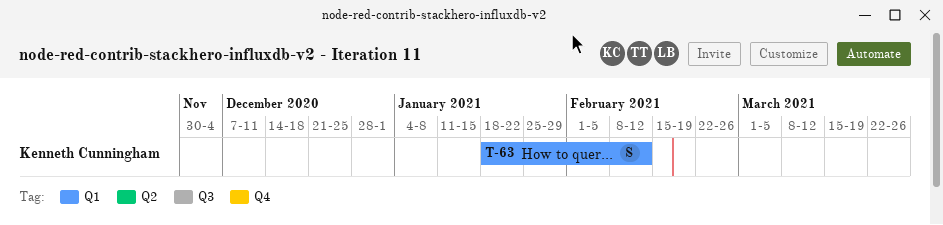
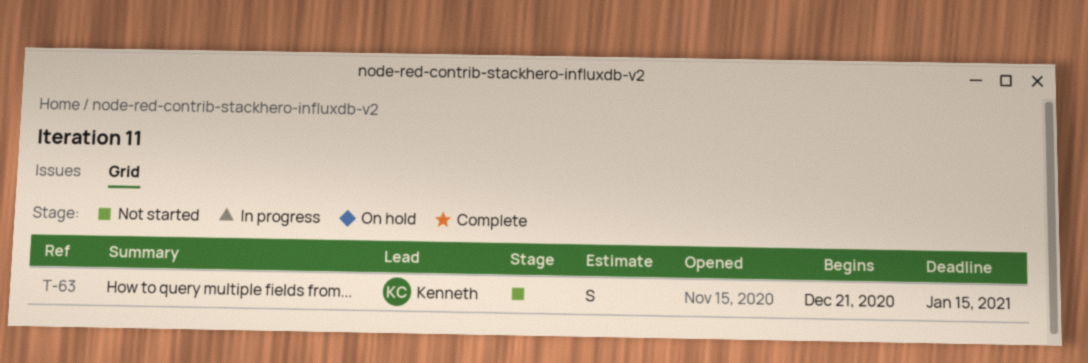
T-63, start: Jan 18 -> Dec 21
T-63, due: Feb 12 -> Jan 15

